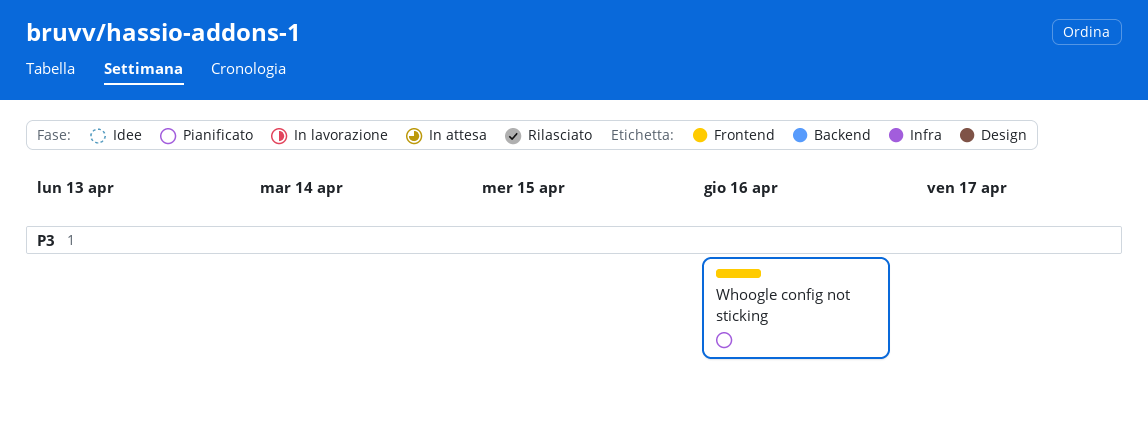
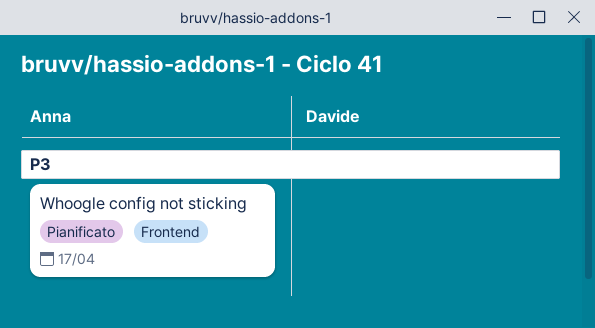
Whoogle config not sticking, due: Apr 16 -> Apr 17

